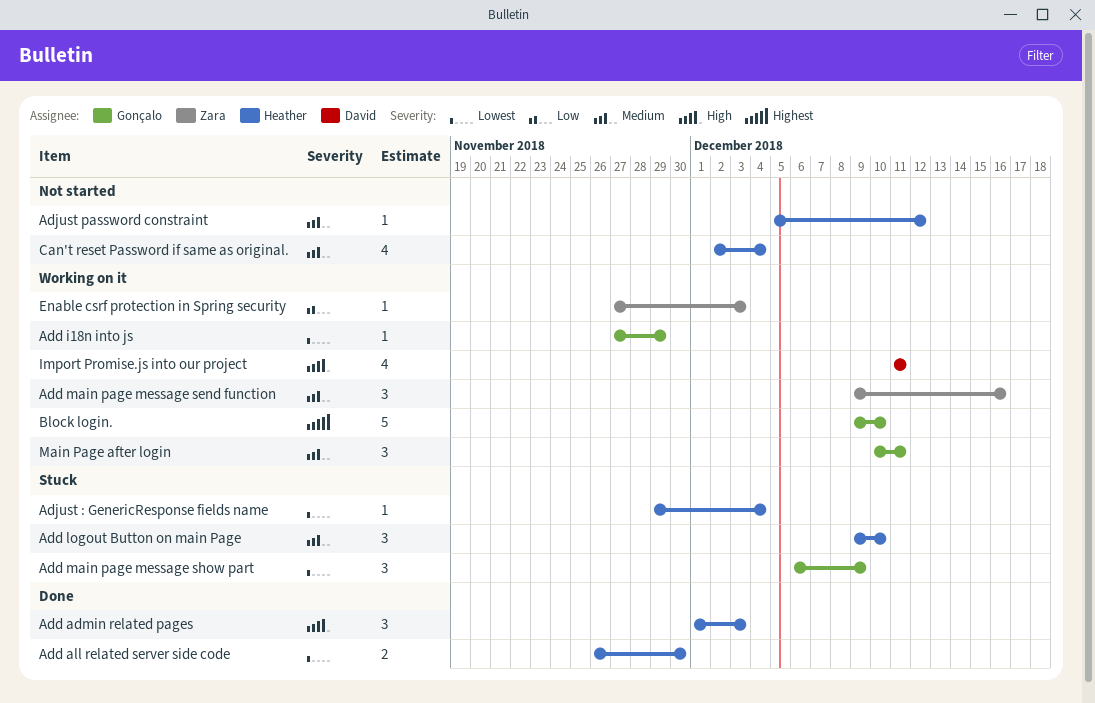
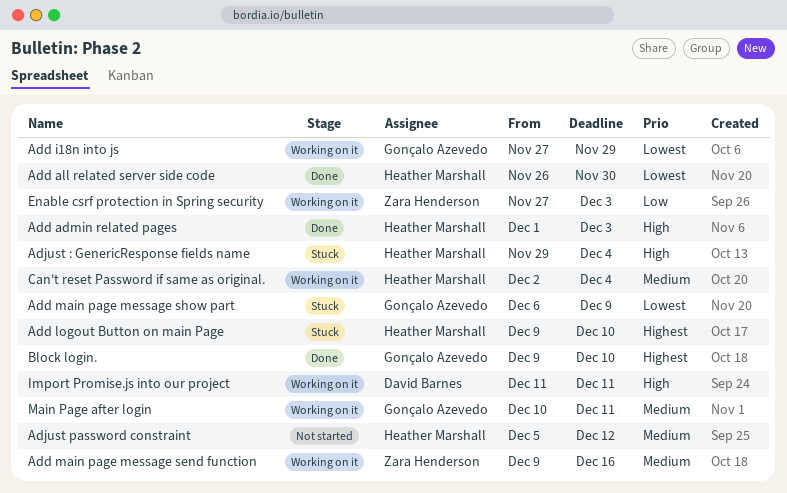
Add logout Button on main Page, priority: Medium -> Highest
Adjust : GenericResponse fields name, priority: Lowest -> High
Block login., status: Working on it -> Done
Can't reset Password if same as original., status: Not started -> Working on it

